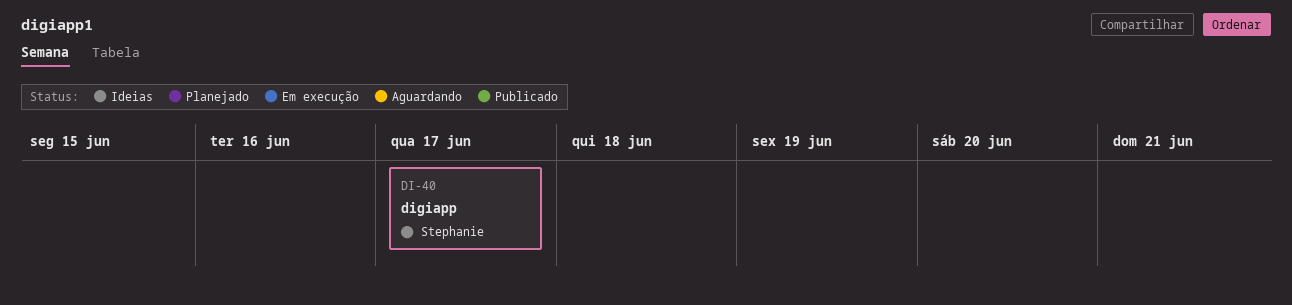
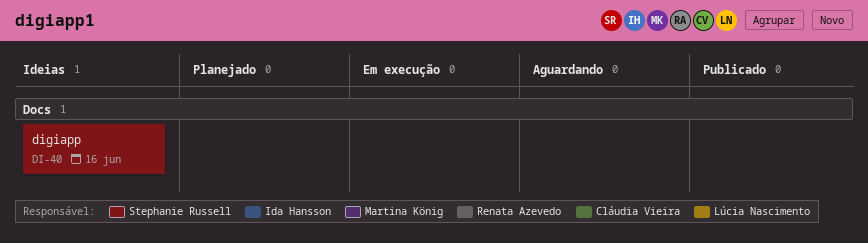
DI-40, due: Jun 17 -> Jun 16

